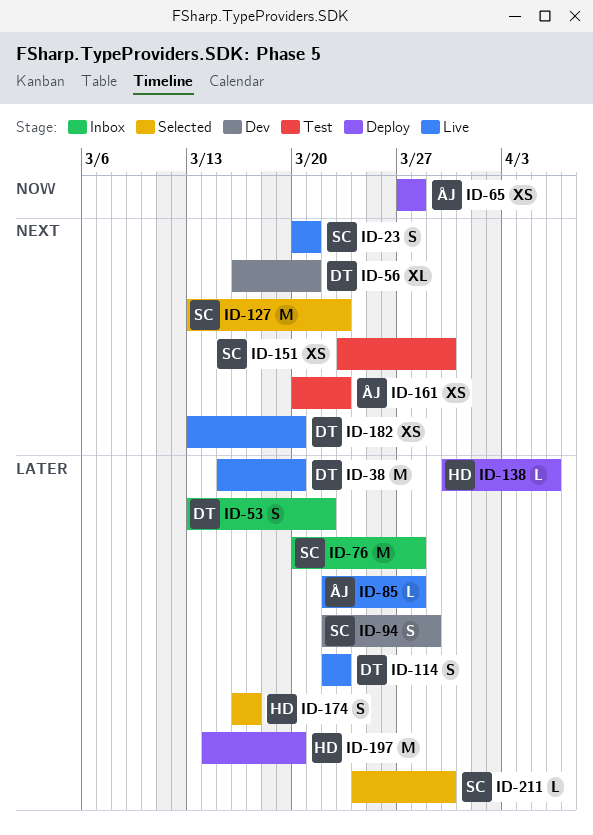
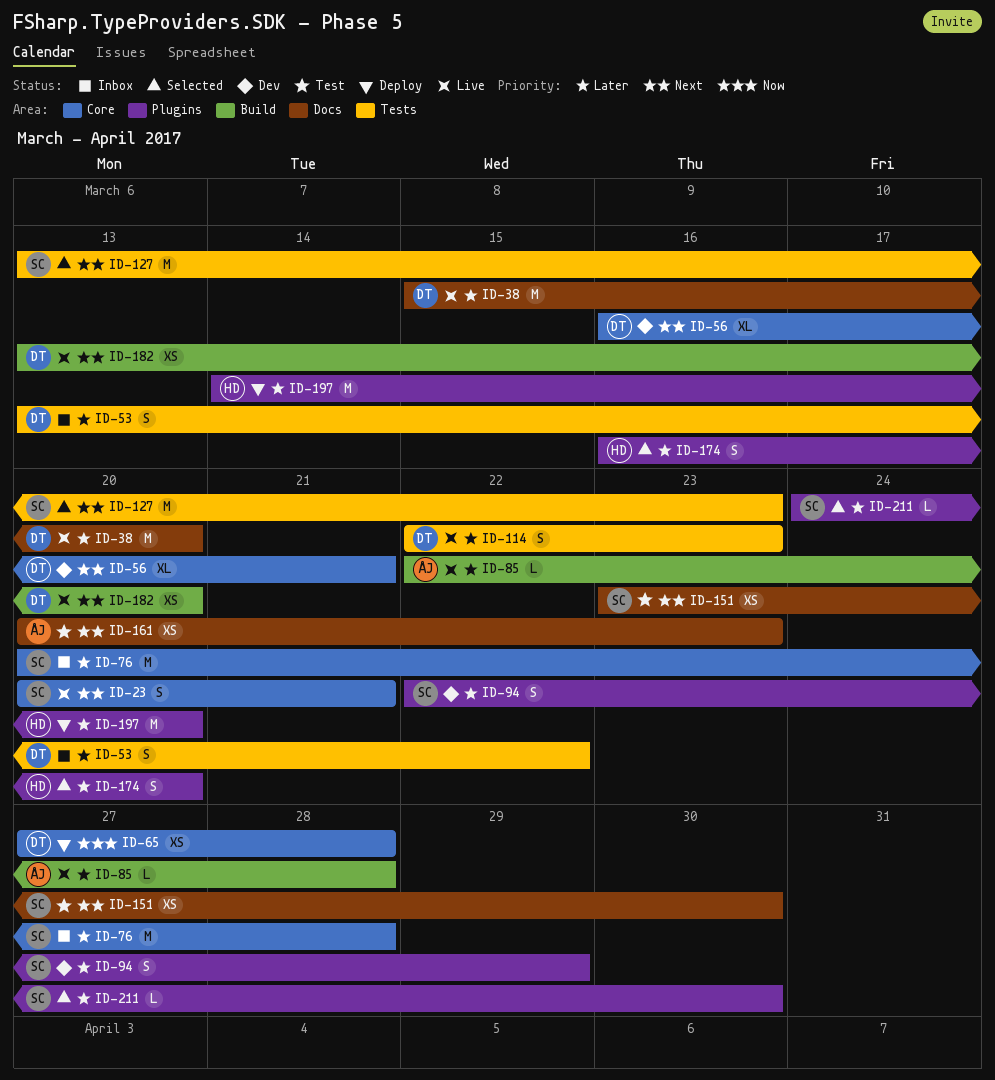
ID-65, owner: ÅJ -> DT
ID-138: present -> none
ID-174, due: Mar 17 -> Mar 20

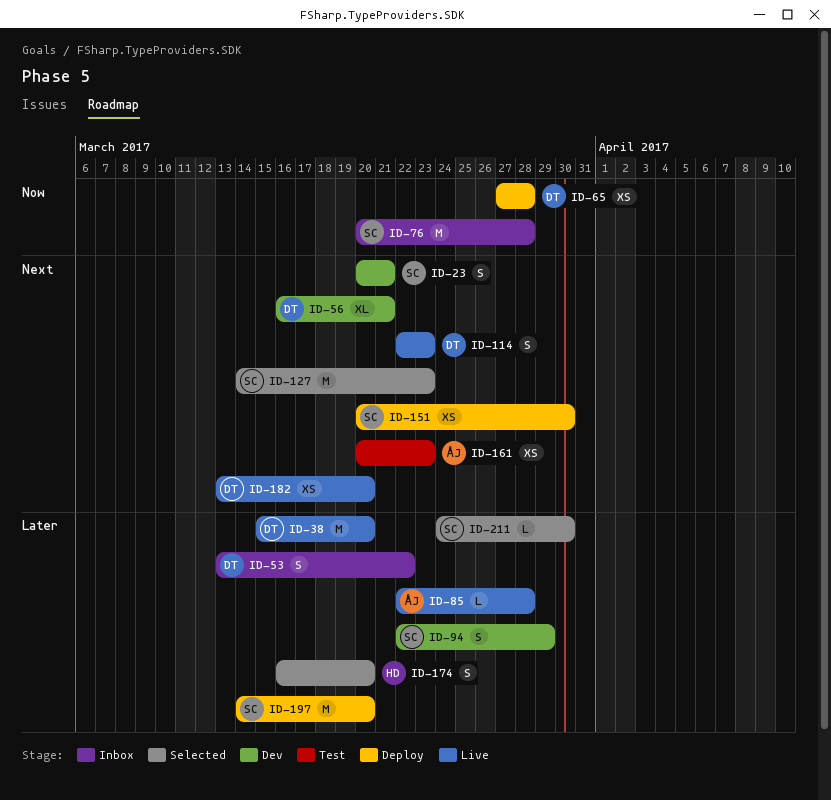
ID-23, status: Live -> Dev
ID-76, priority: Later -> Now
ID-114, priority: Later -> Next
ID-127, start: Mar 13 -> Mar 14
ID-151, status: Test -> Deploy
ID-151, start: Mar 23 -> Mar 20
ID-197, owner: HD -> SC

